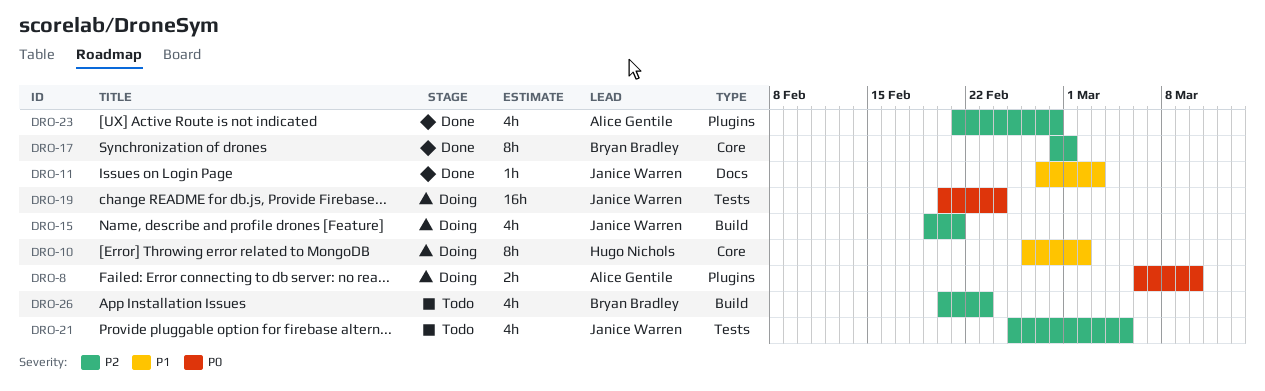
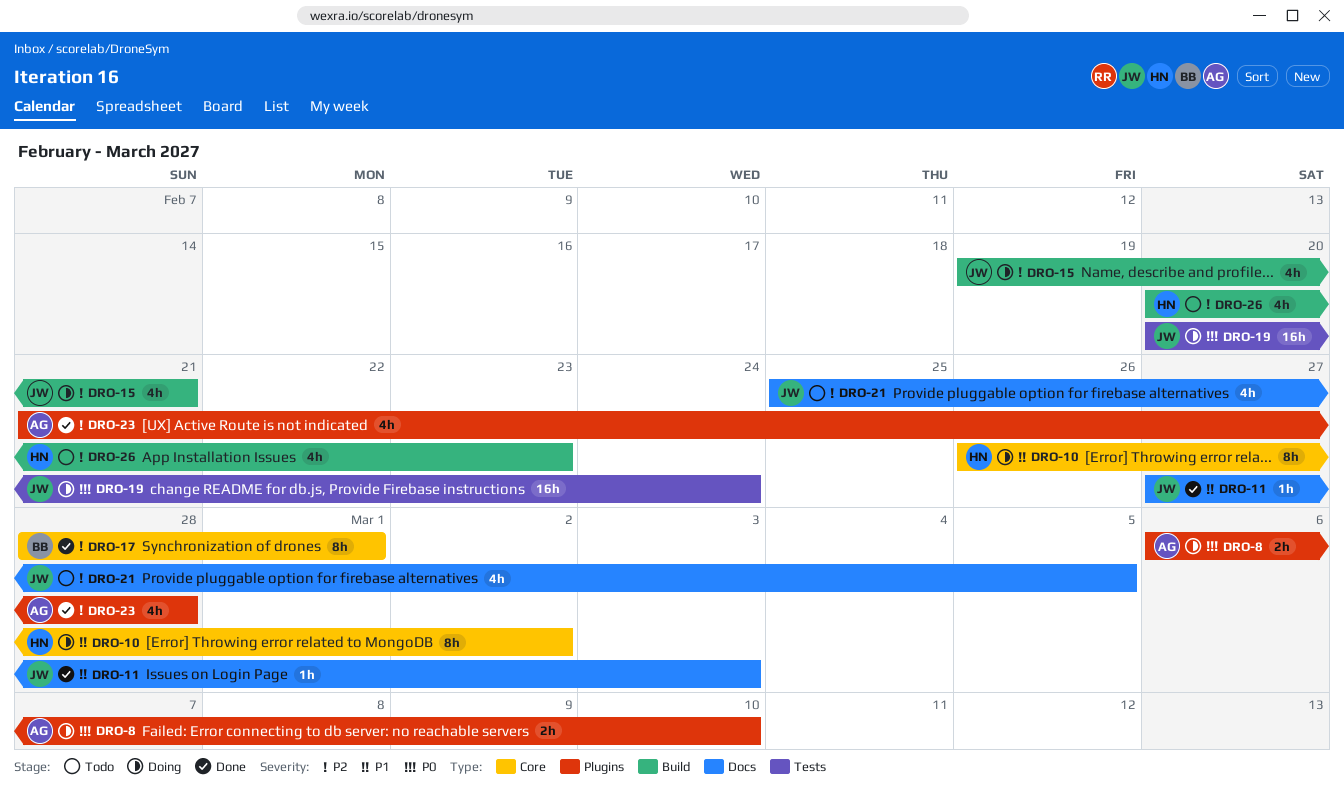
DRO-21, label: Tests -> Docs
DRO-26, owner: Bryan Bradley -> Hugo Nichols

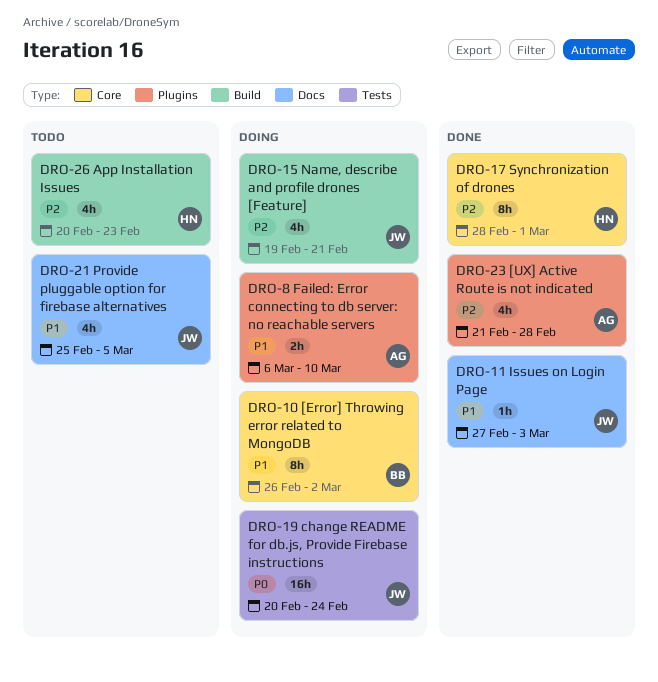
DRO-8, priority: P0 -> P1
DRO-10, owner: HN -> BB
DRO-17, owner: BB -> HN
DRO-21, priority: P2 -> P1

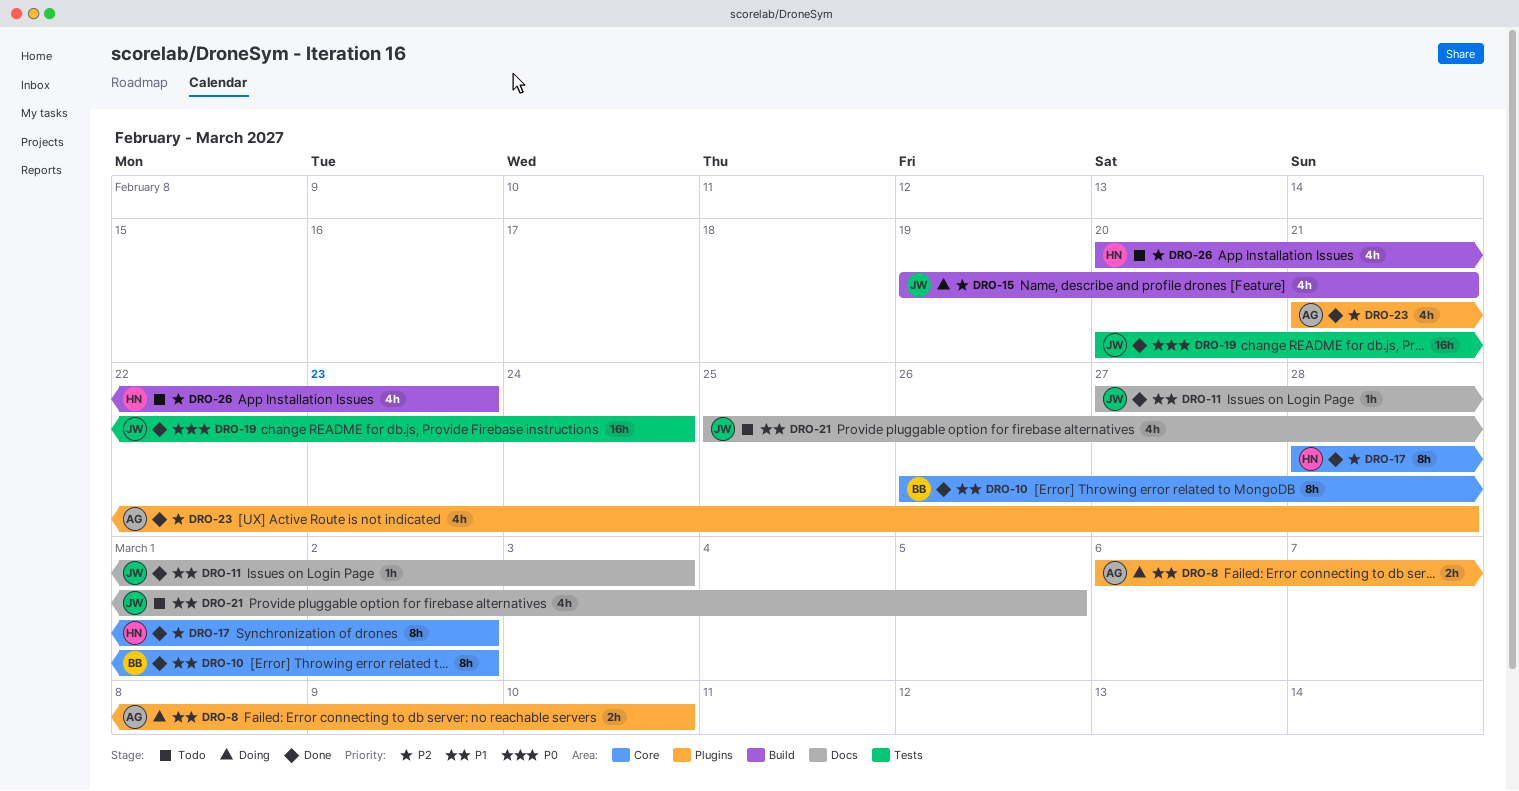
DRO-10, status: Doing -> Done
DRO-17, due: Mar 1 -> Mar 2
DRO-19, status: Doing -> Done

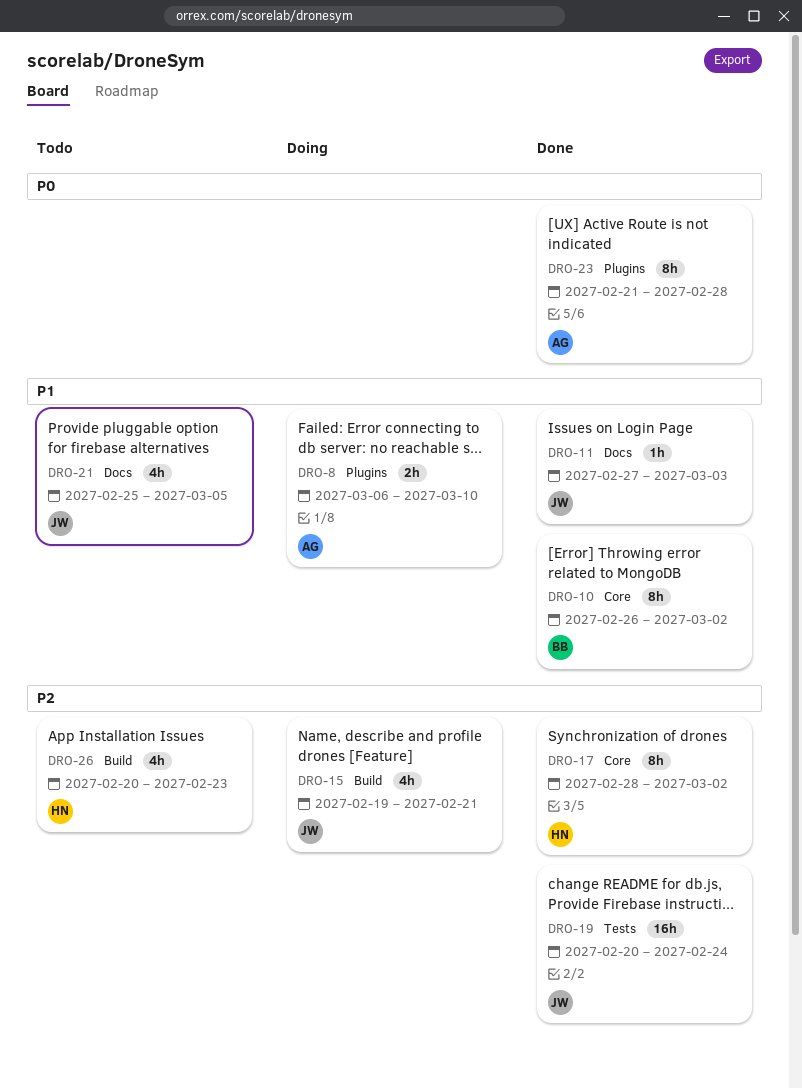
DRO-19, priority: P0 -> P2
DRO-23, priority: P2 -> P0
DRO-23, estimate: 4h -> 8h

